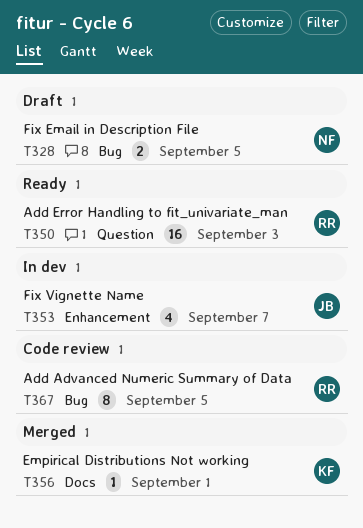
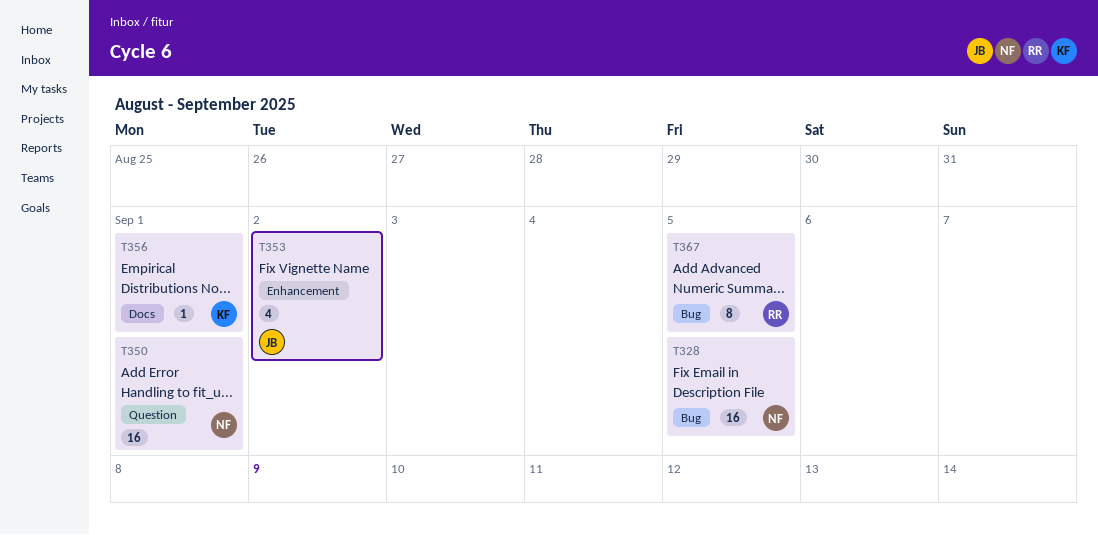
T328, estimate: 2 -> 16
T350, owner: RR -> NF
T350, due: Sep 3 -> Sep 1
T353, due: Sep 7 -> Sep 2

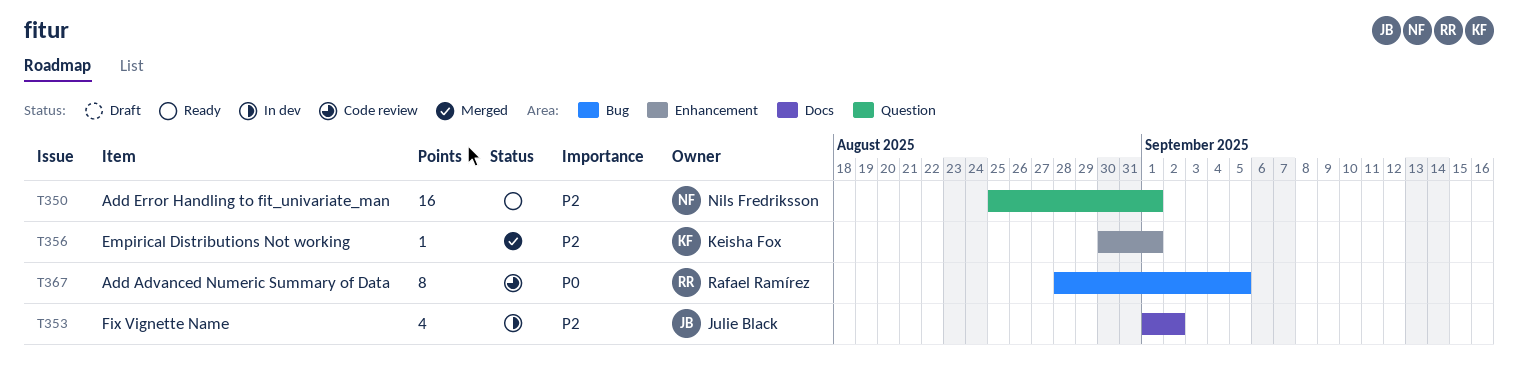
T328: present -> none
T353, label: Enhancement -> Docs
T356, label: Docs -> Enhancement

